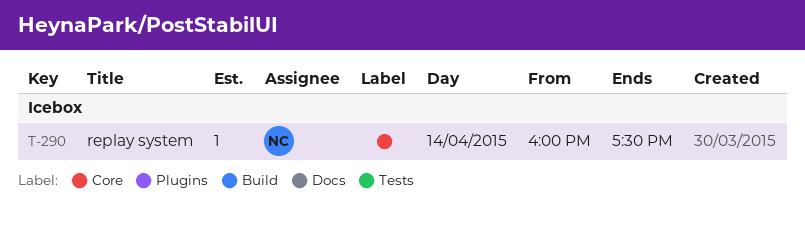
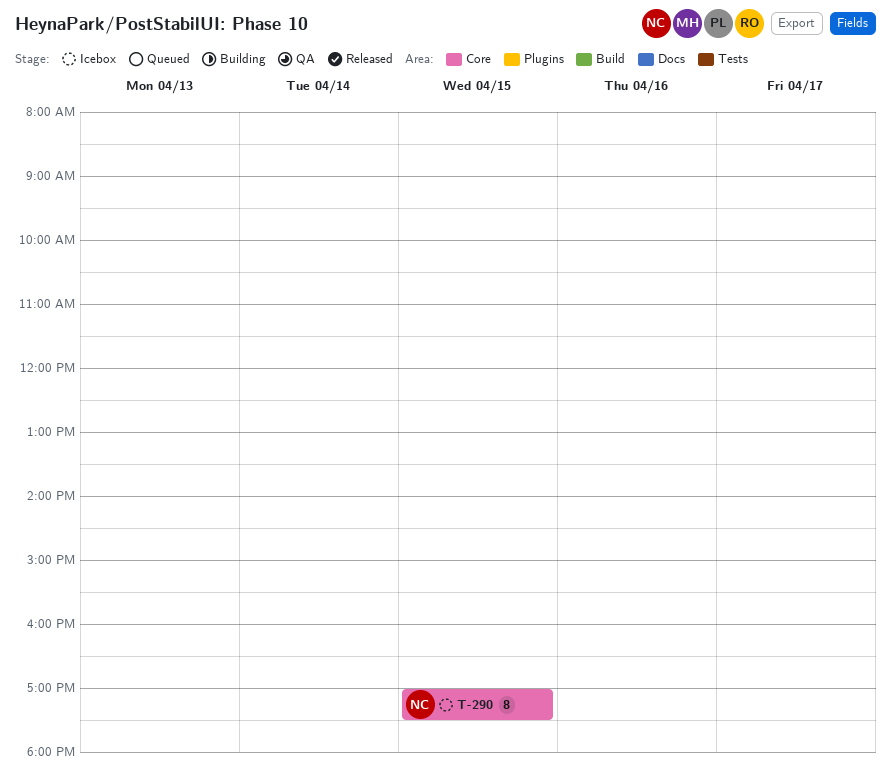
T-290, estimate: 1 -> 8
T-290, day: Apr 14 -> Apr 15
T-290, begins: 16:00 -> 17:00

